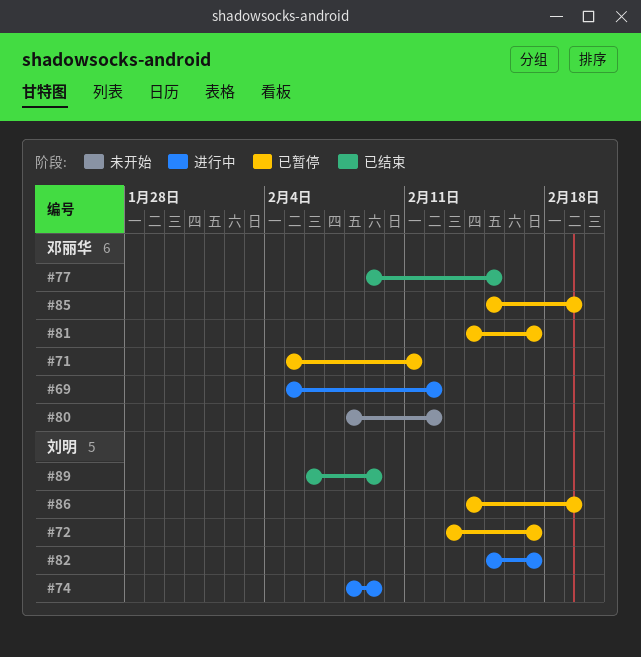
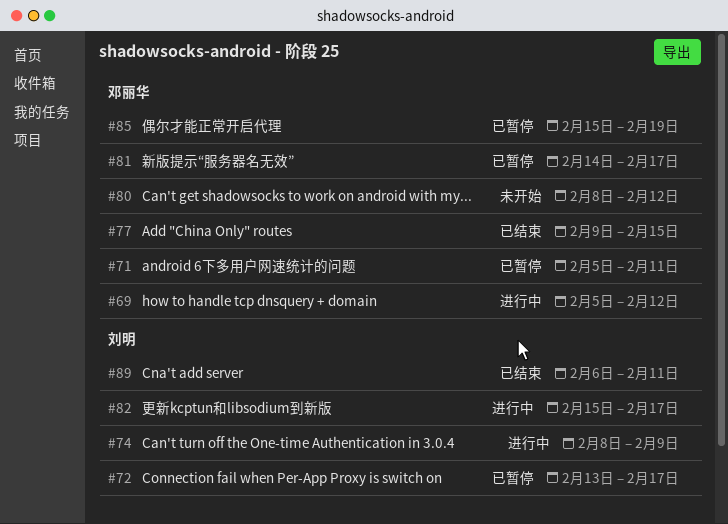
#86: present -> none
#89, due: Feb 9 -> Feb 11

